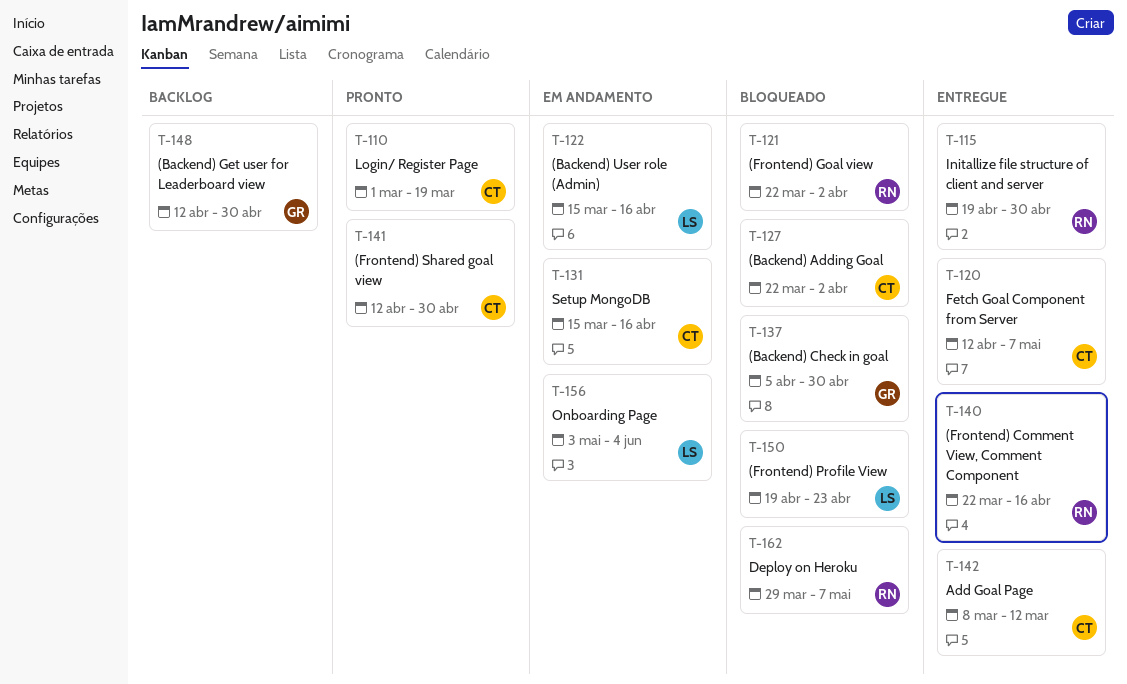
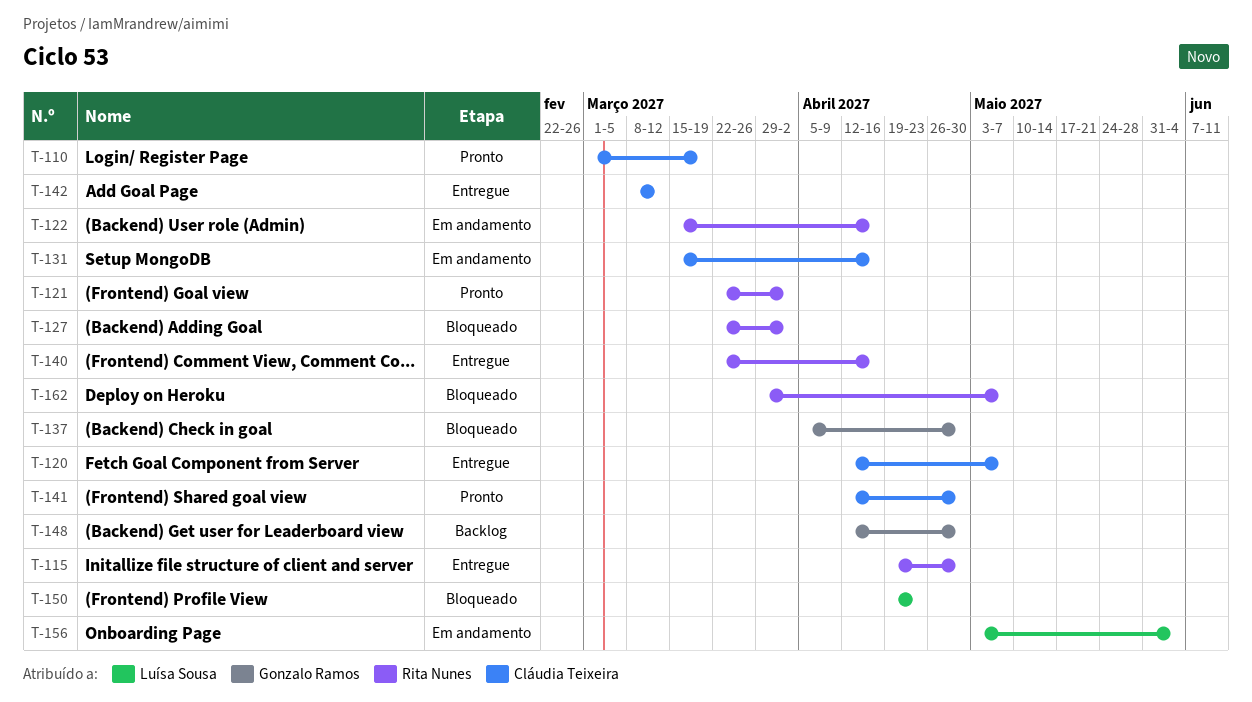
T-121, status: Bloqueado -> Pronto
T-122, owner: Luísa Sousa -> Rita Nunes
T-127, owner: Cláudia Teixeira -> Rita Nunes

